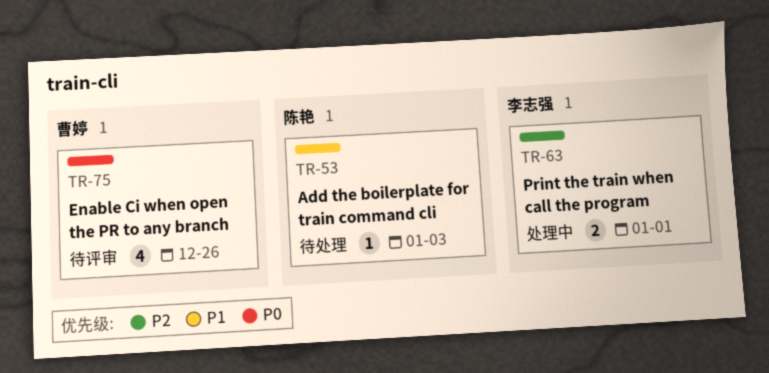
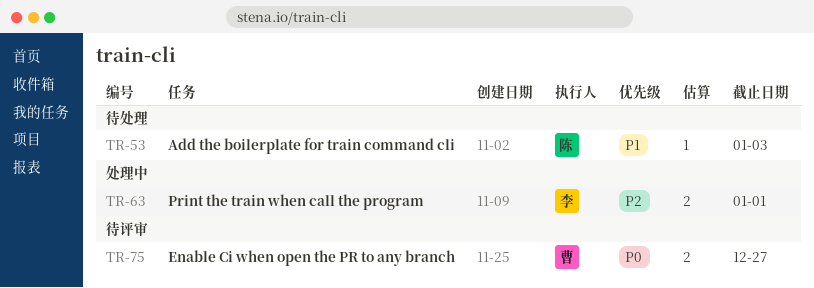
TR-75, estimate: 4 -> 2
TR-75, due: Dec 26 -> Dec 27

